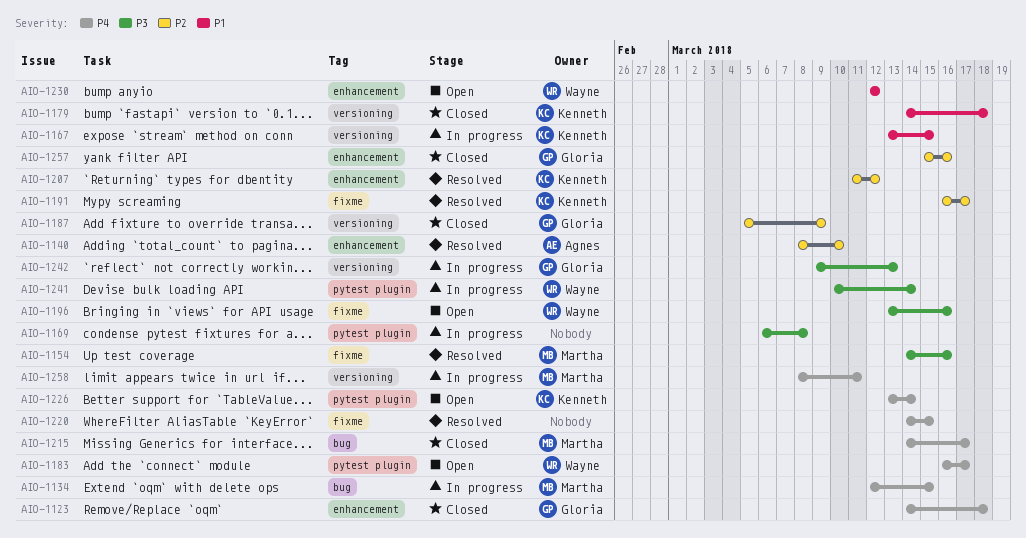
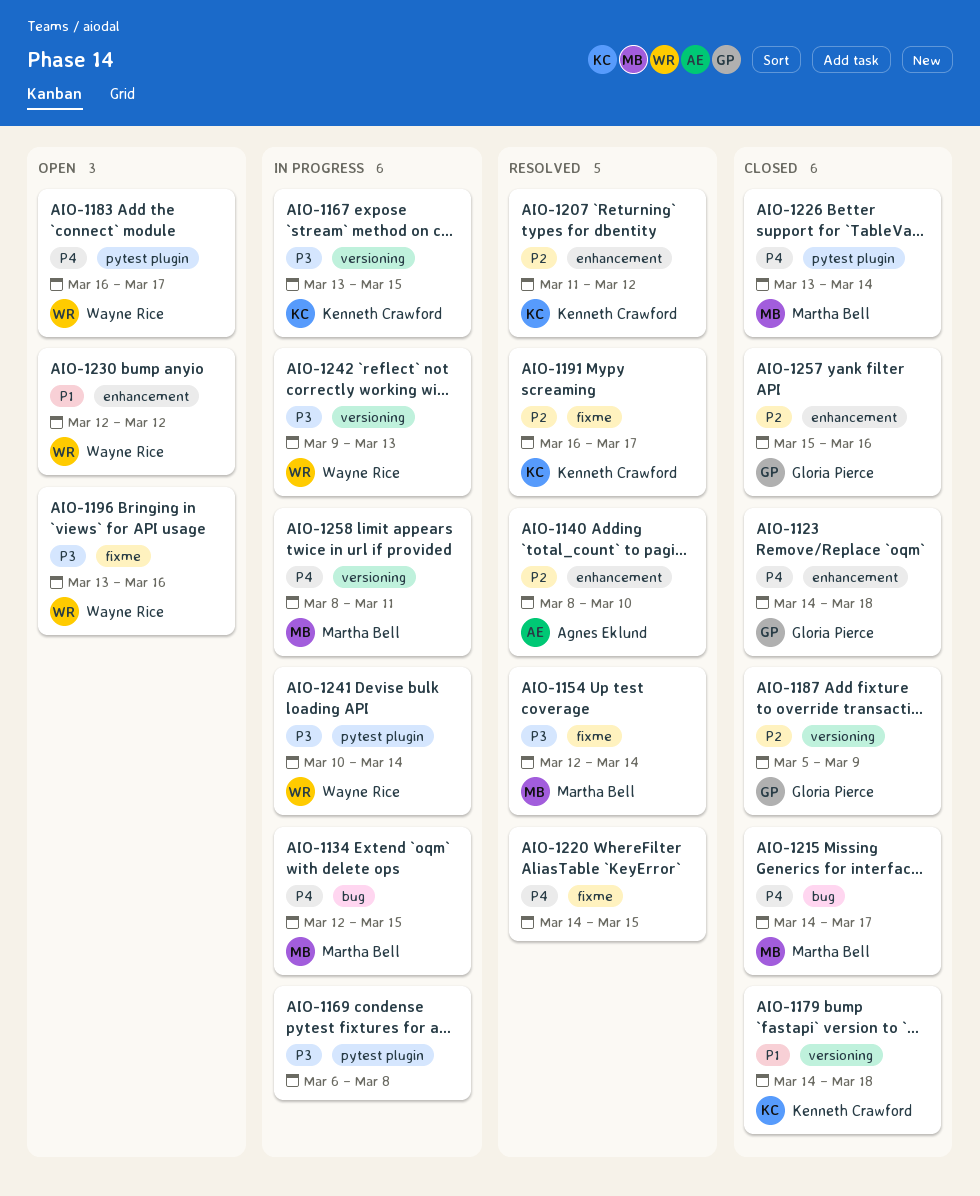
AIO-1154, start: Mar 14 -> Mar 12
AIO-1154, due: Mar 16 -> Mar 14
AIO-1167, priority: P1 -> P3
AIO-1226, status: Open -> Closed
AIO-1226, owner: Kenneth Crawford -> Martha Bell
AIO-1242, owner: Gloria Pierce -> Wayne Rice

